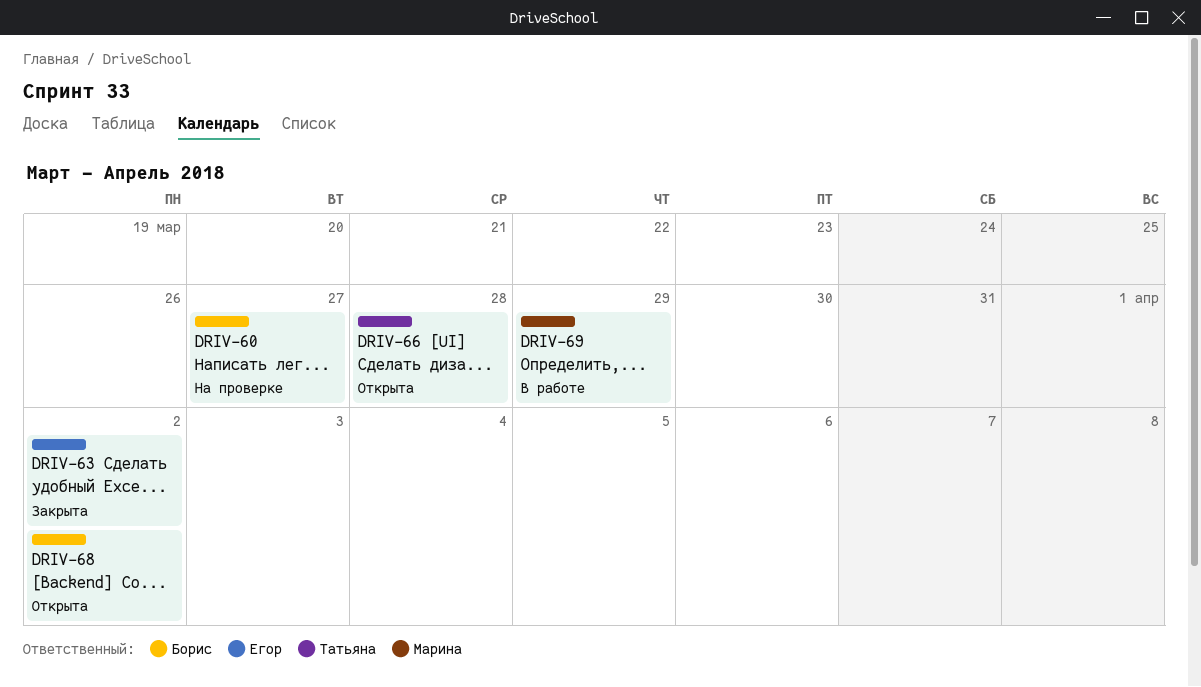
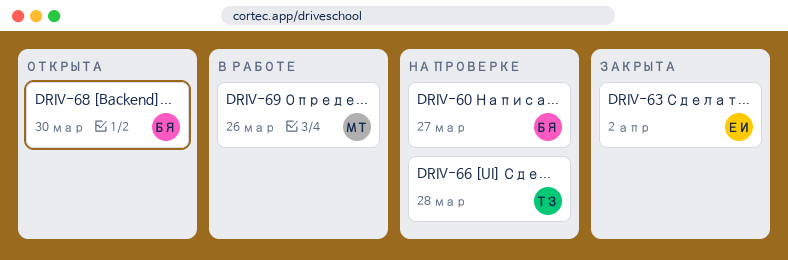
DRIV-66, status: Открыта -> На проверке
DRIV-68, due: Apr 2 -> Mar 30
DRIV-69, due: Mar 29 -> Mar 26

